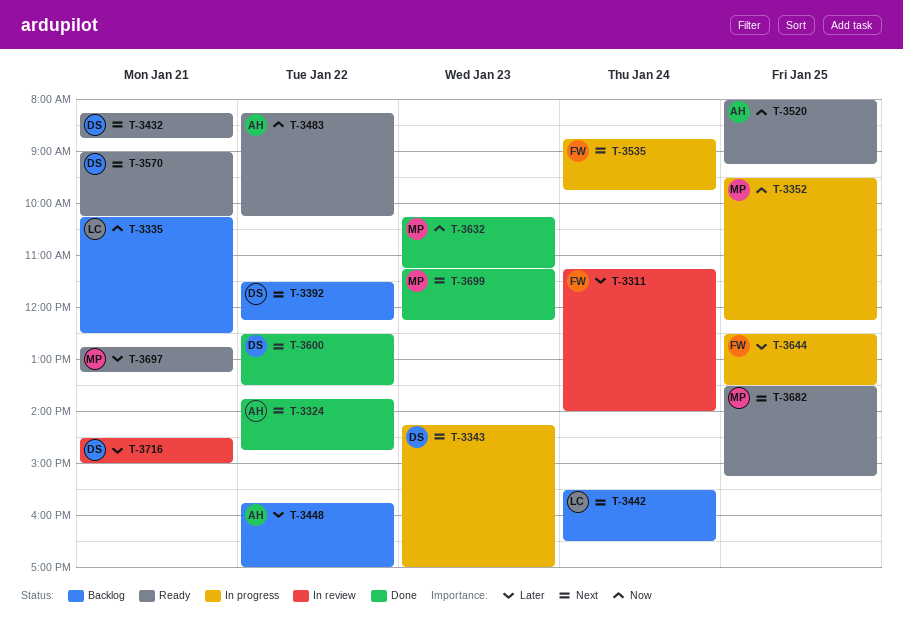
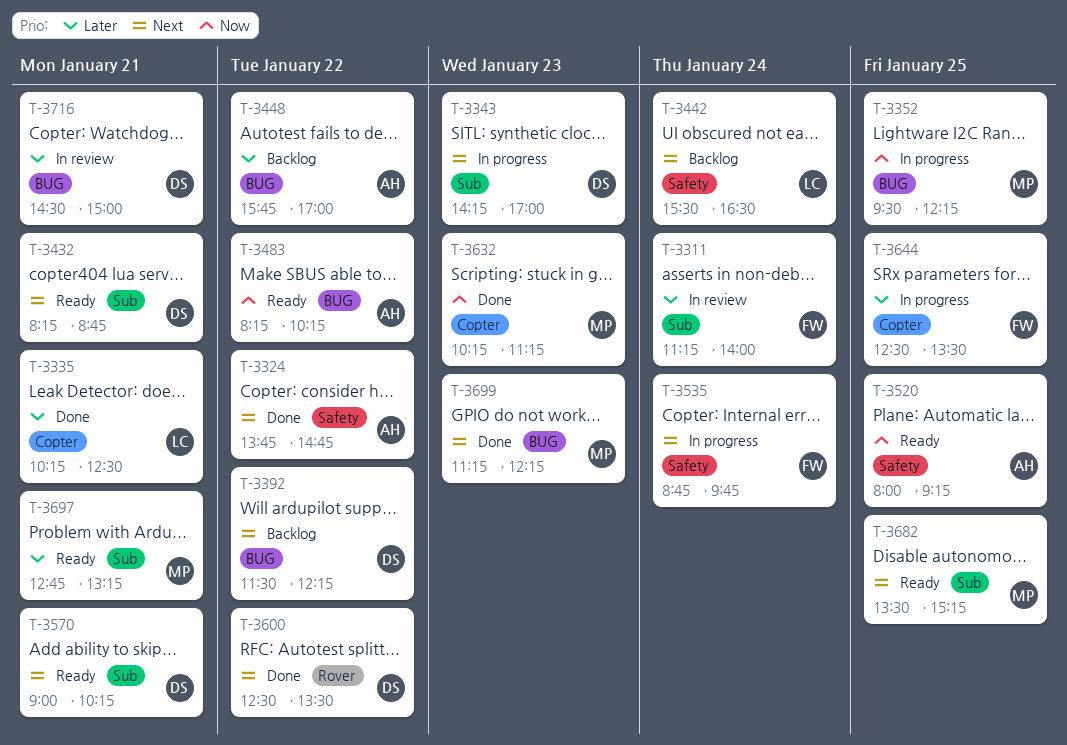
T-3335, status: Backlog -> Done
T-3335, priority: Now -> Later

